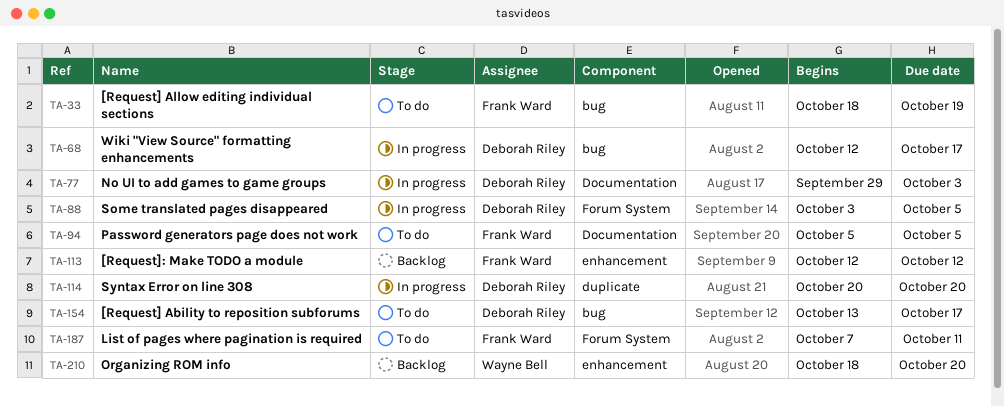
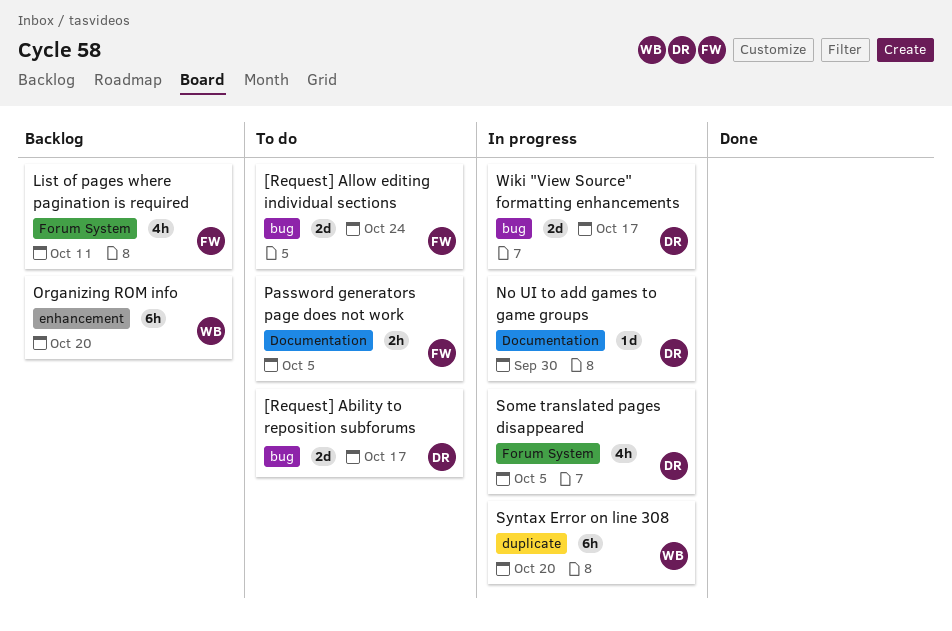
[Request] Allow editing individual sections, due: Oct 19 -> Oct 24
[Request]: Make TODO a module: present -> none
List of pages where pagination is required, status: To do -> Backlog
No UI to add games to game groups, due: Oct 3 -> Sep 30
Syntax Error on line 308, owner: Deborah Riley -> Wayne Bell

